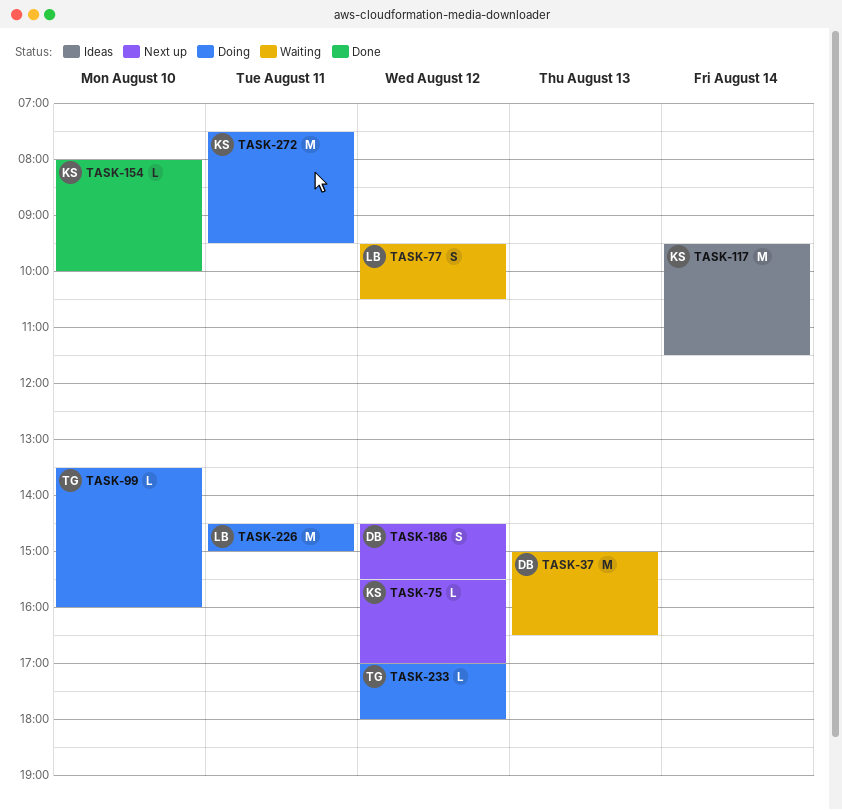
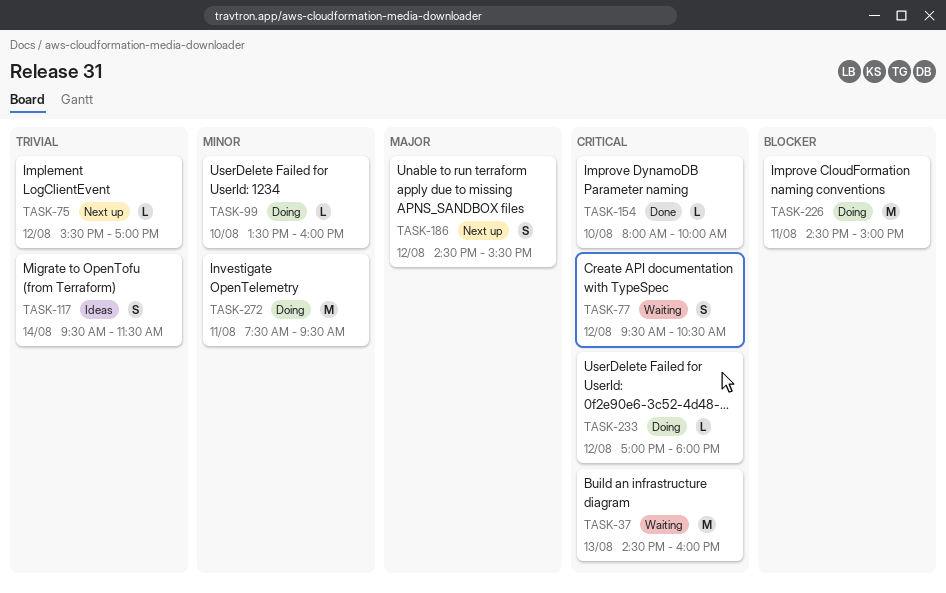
TASK-37, begins: 15:00 -> 14:30
TASK-37, ends: 16:30 -> 16:00
TASK-117, estimate: M -> S

